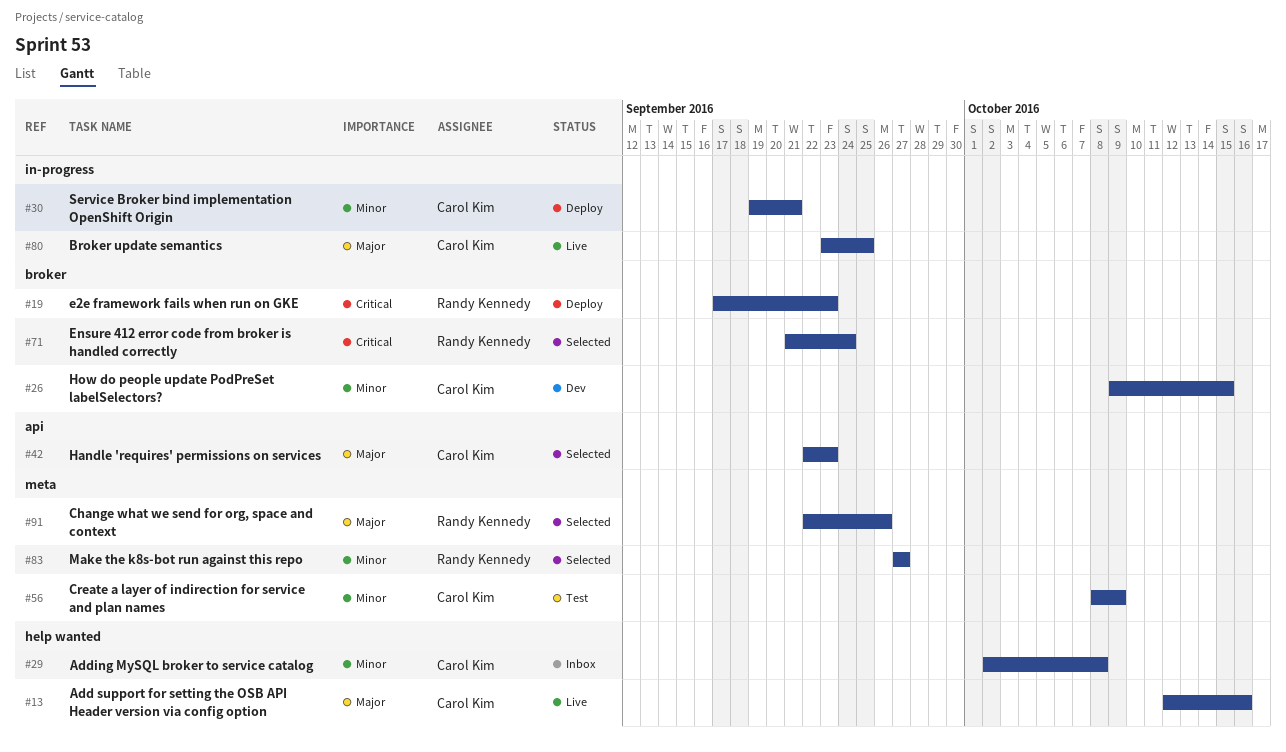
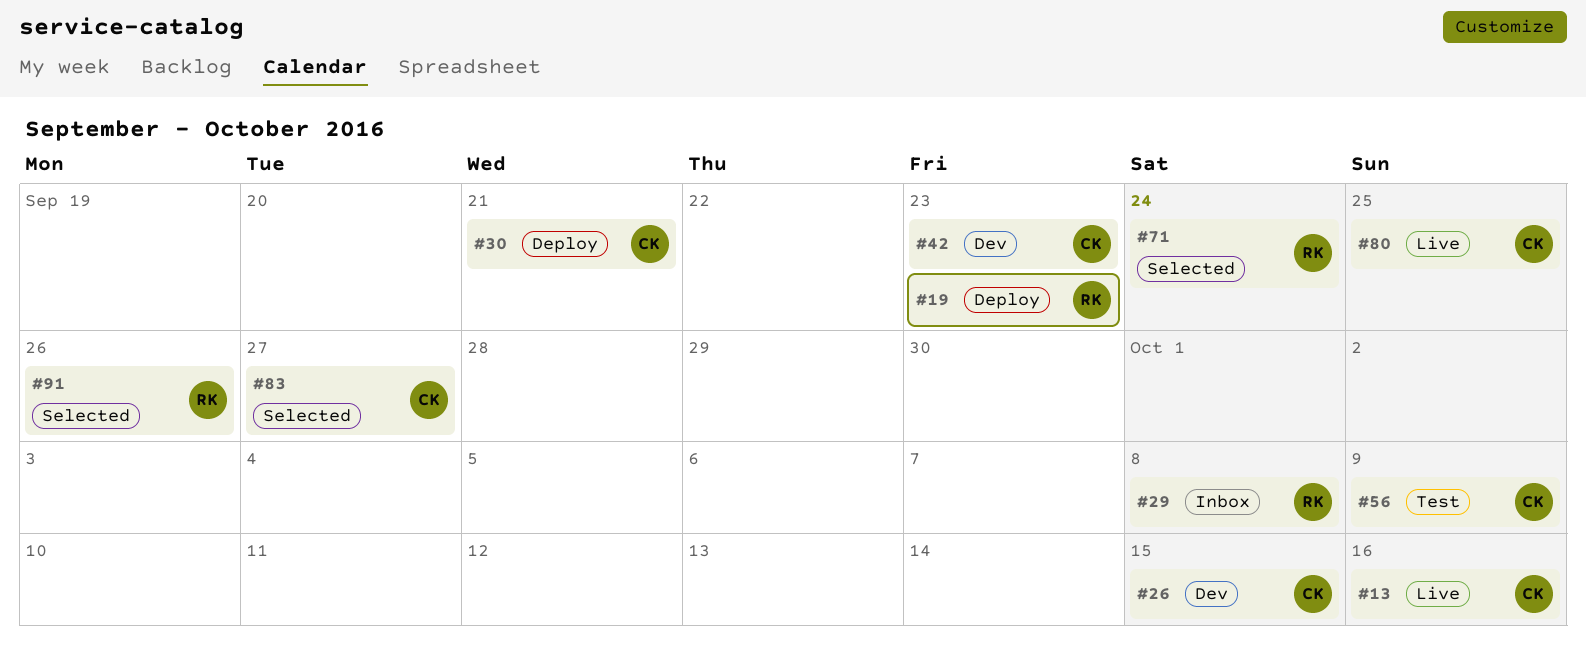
#29, owner: Carol Kim -> Randy Kennedy
#42, status: Selected -> Dev
#83, owner: Randy Kennedy -> Carol Kim

